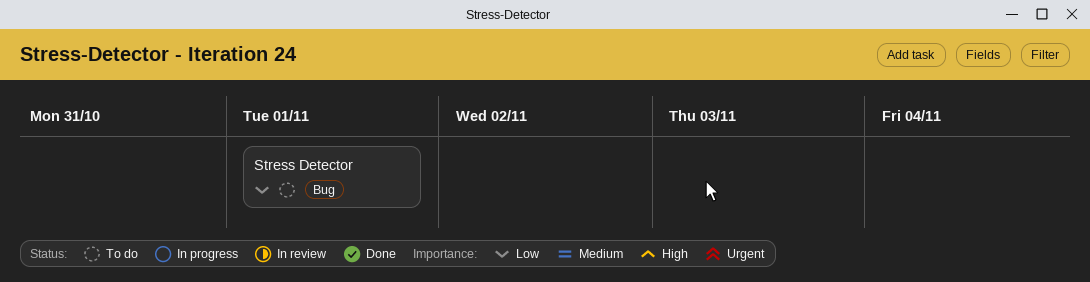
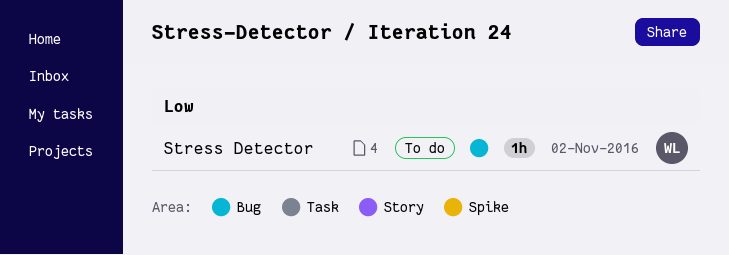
Stress Detector, due: Nov 1 -> Nov 2

